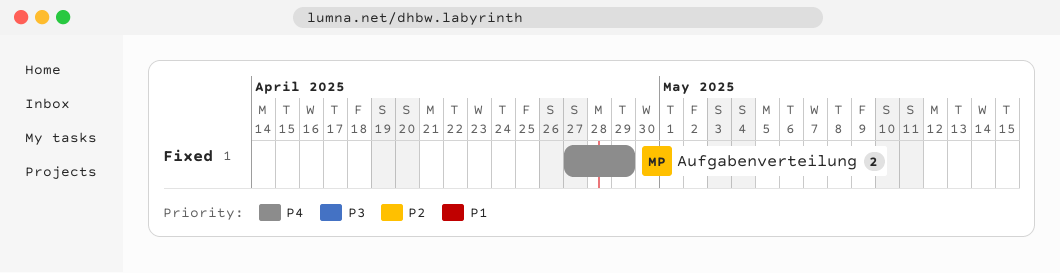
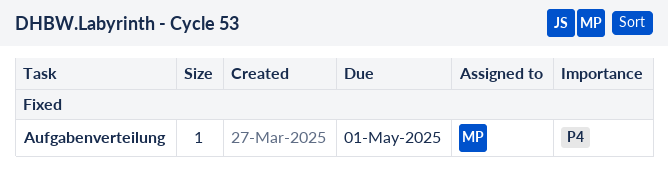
Aufgabenverteilung, estimate: 2 -> 1
Aufgabenverteilung, due: Apr 29 -> May 1

